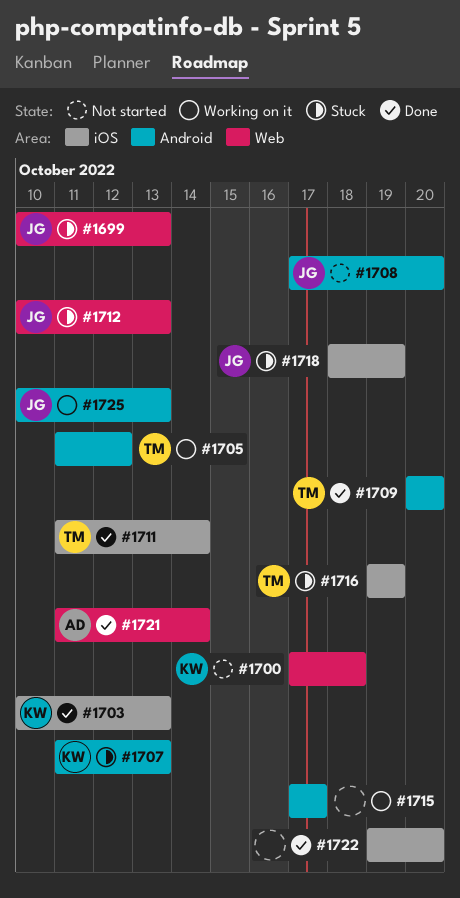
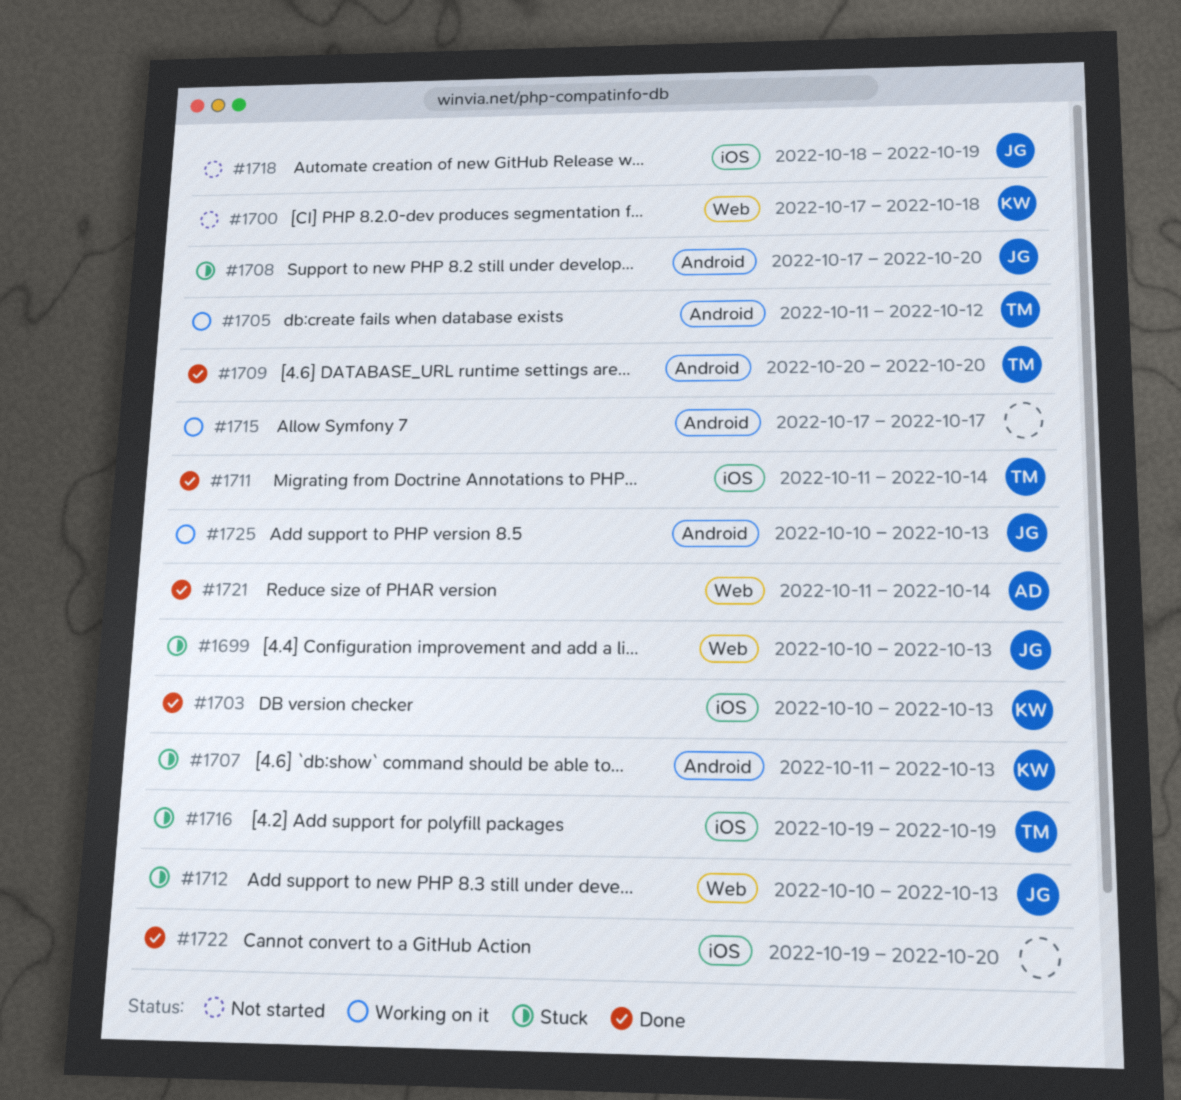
#1708, status: Not started -> Stuck
#1718, status: Stuck -> Not started

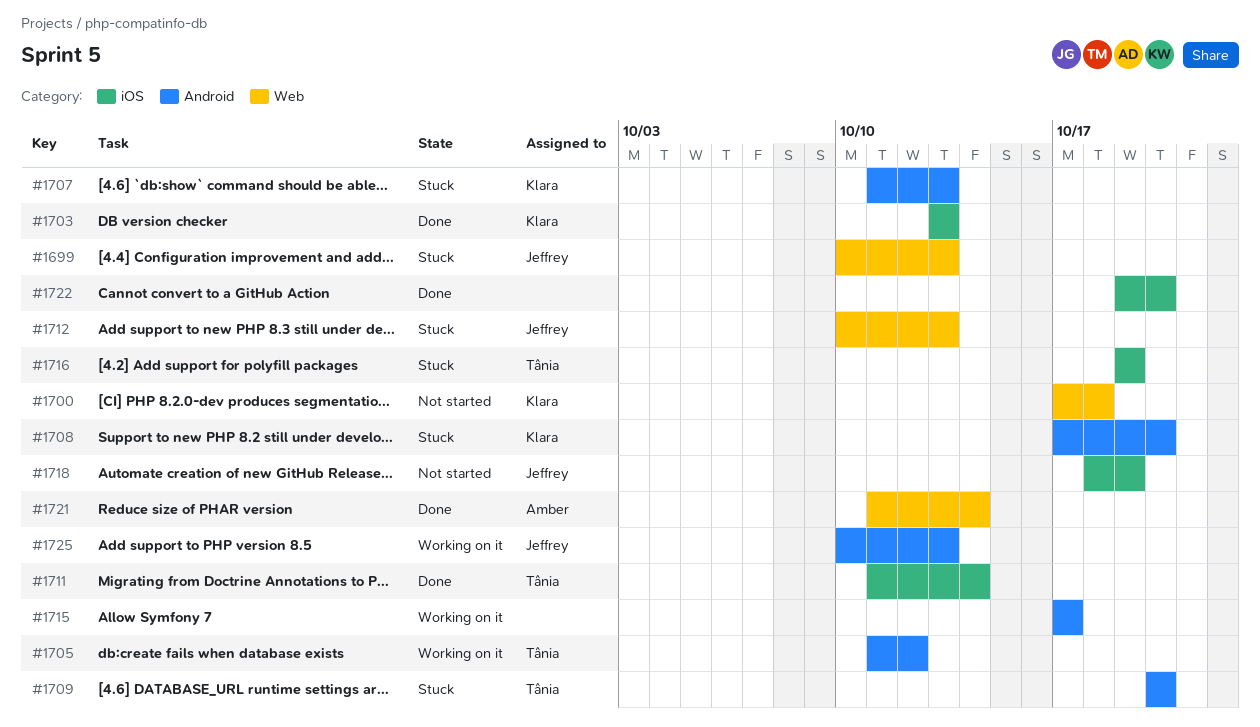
#1703, start: Oct 10 -> Oct 13
#1708, owner: Jeffrey -> Klara
#1709, status: Done -> Stuck

